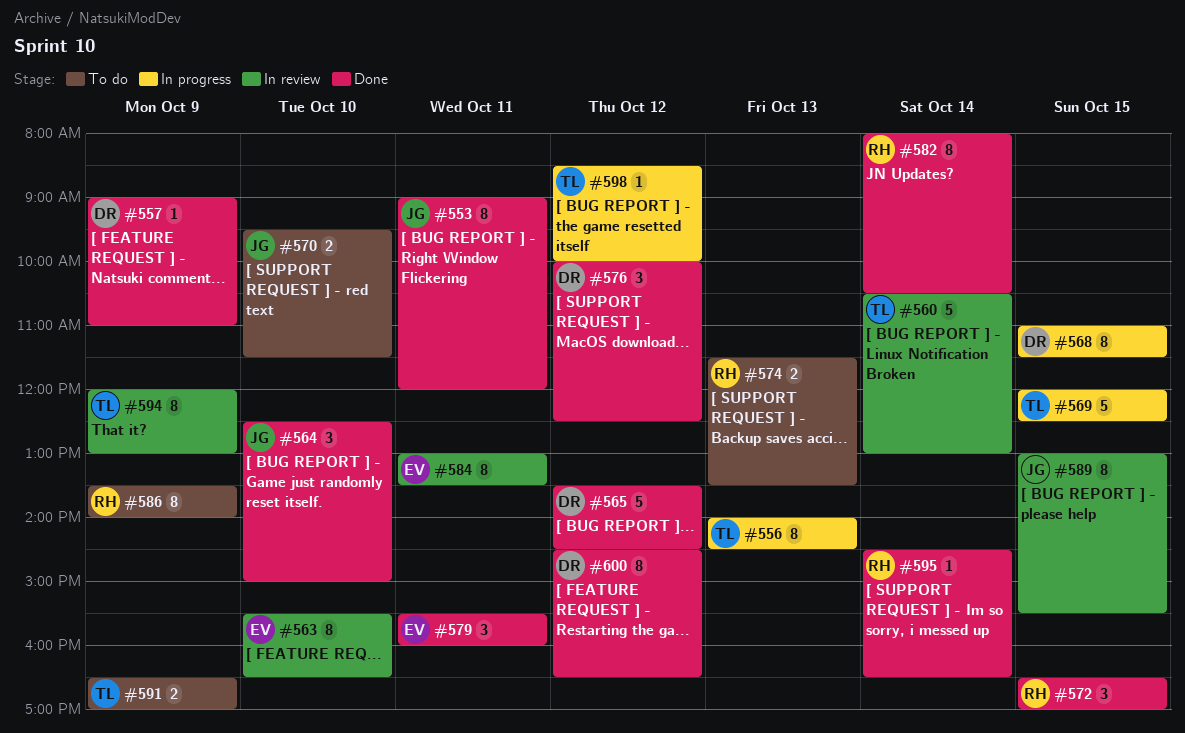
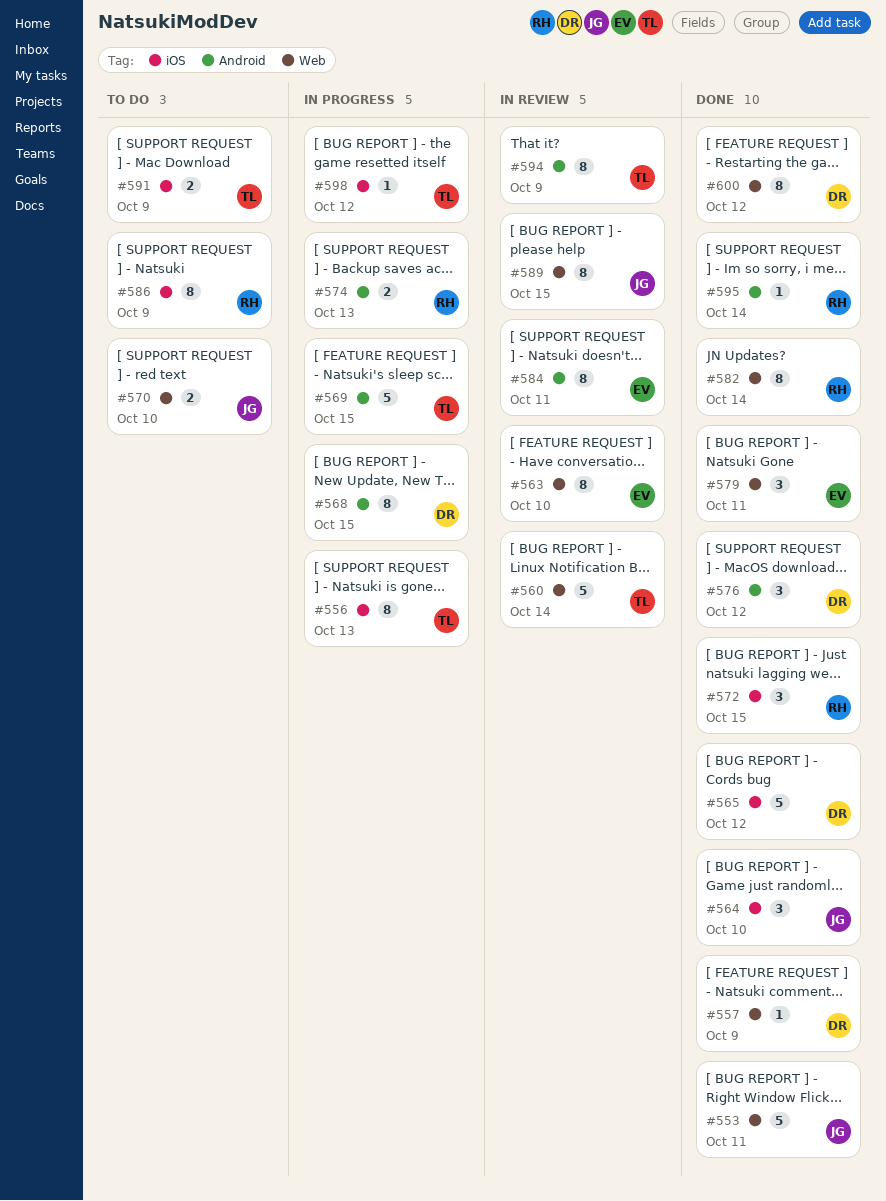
#553, estimate: 8 -> 5
#574, status: To do -> In progress

